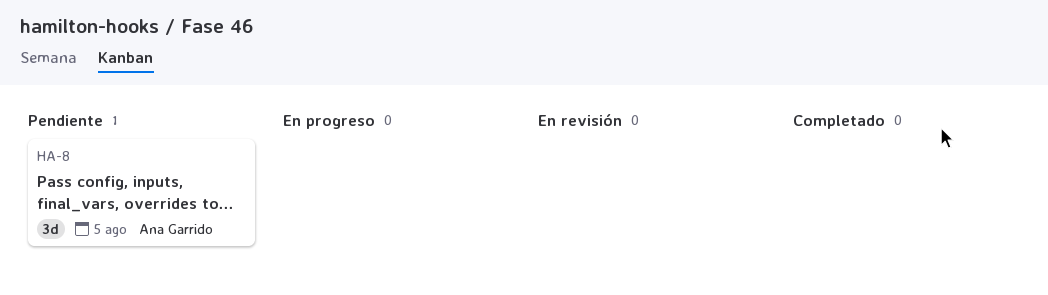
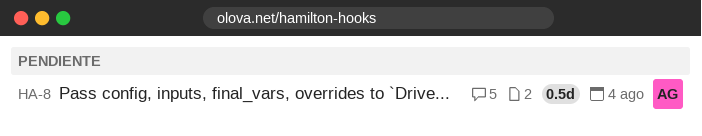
HA-8, estimate: 3d -> 0.5d
HA-8, due: Aug 5 -> Aug 4

